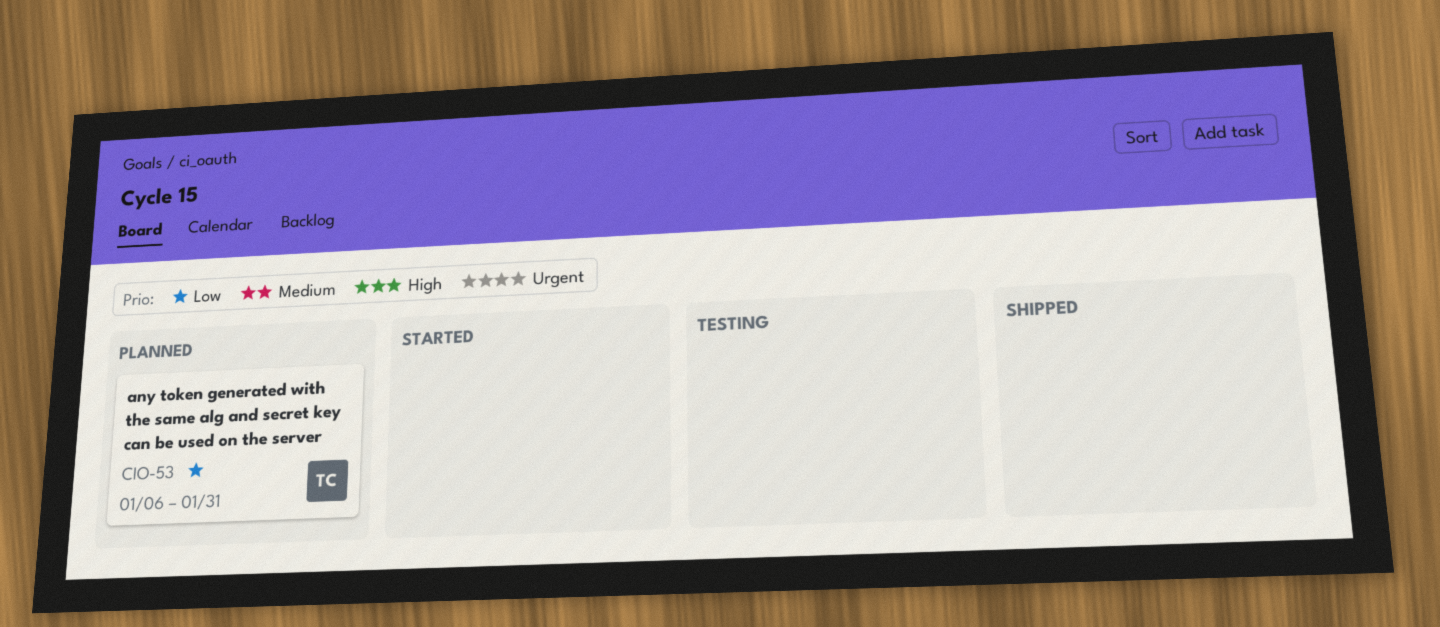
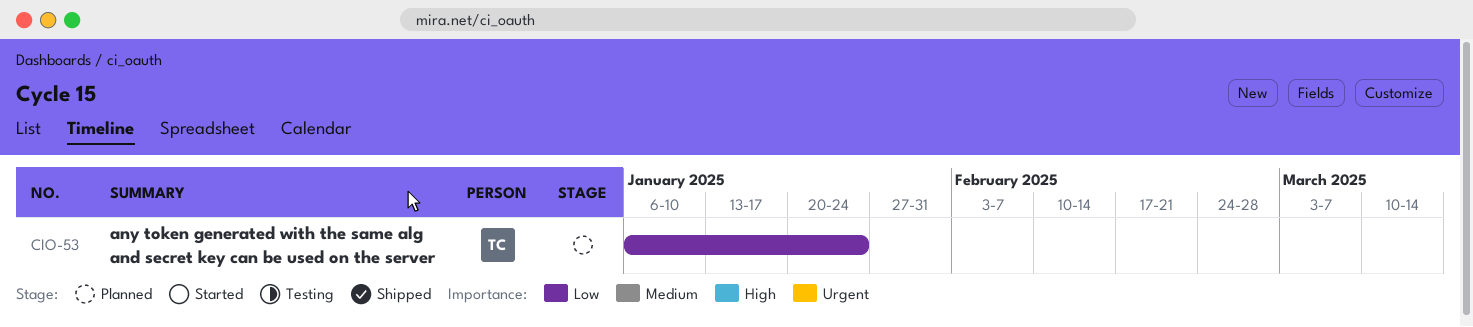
CIO-53, due: Jan 31 -> Jan 24

